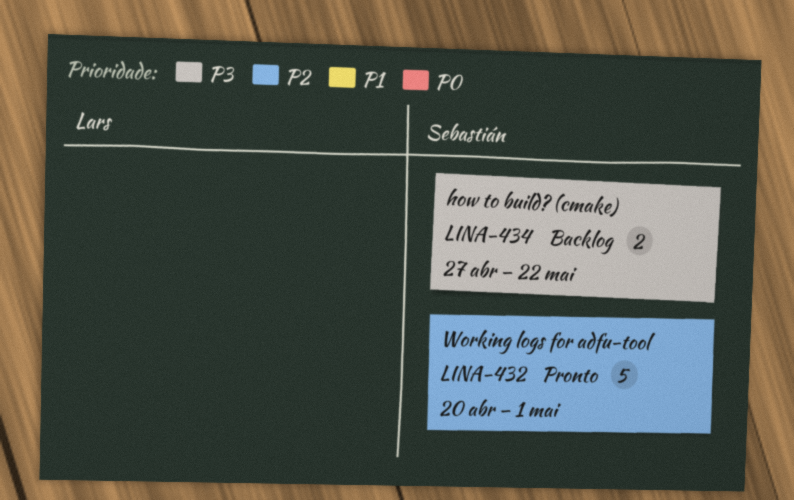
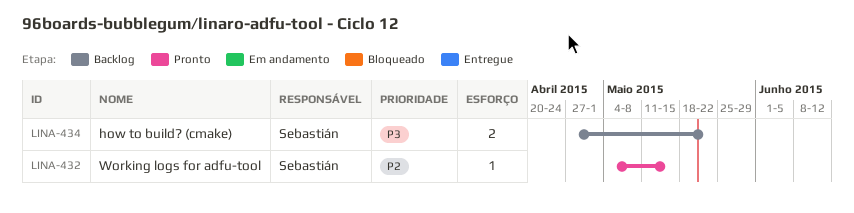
LINA-432, estimate: 5 -> 1
LINA-432, start: Apr 20 -> May 4
LINA-432, due: May 1 -> May 15

